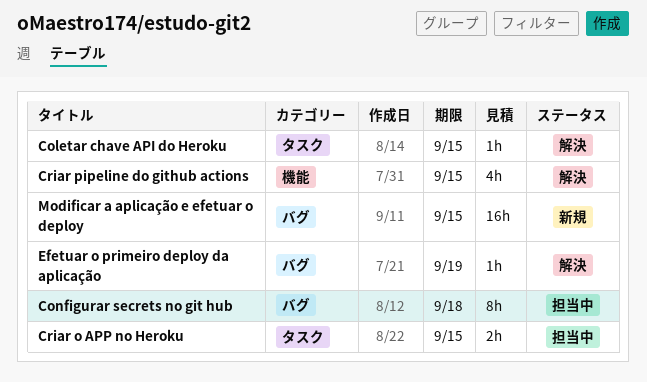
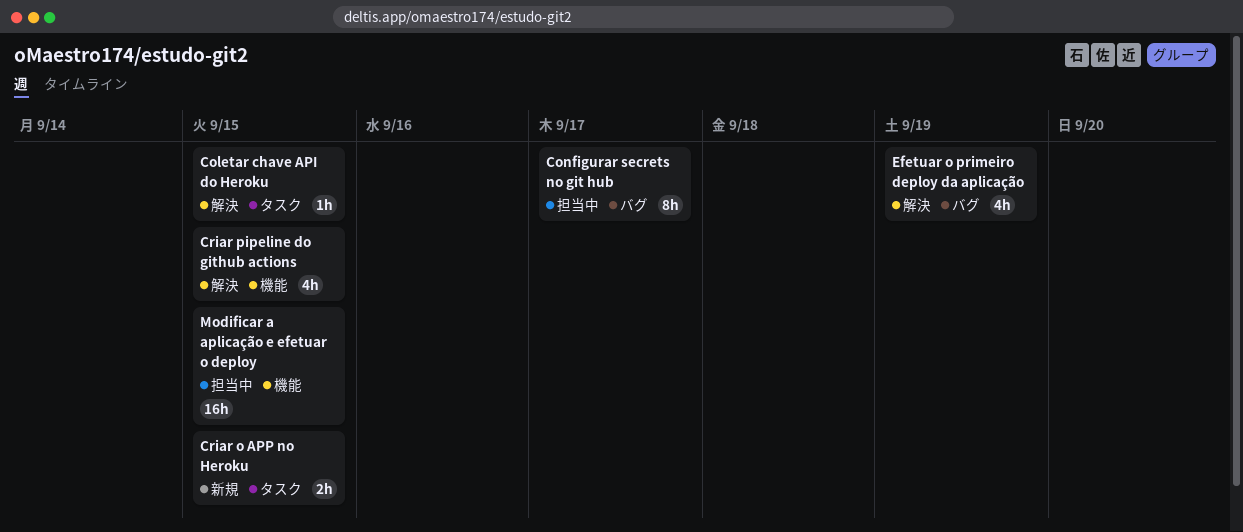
Configurar secrets no git hub, due: Sep 18 -> Sep 17
Criar o APP no Heroku, status: 担当中 -> 新規
Efetuar o primeiro deploy da aplicação, estimate: 1h -> 4h
Modificar a aplicação e efetuar o deploy, status: 新規 -> 担当中
Modificar a aplicação e efetuar o deploy, label: バグ -> 機能

